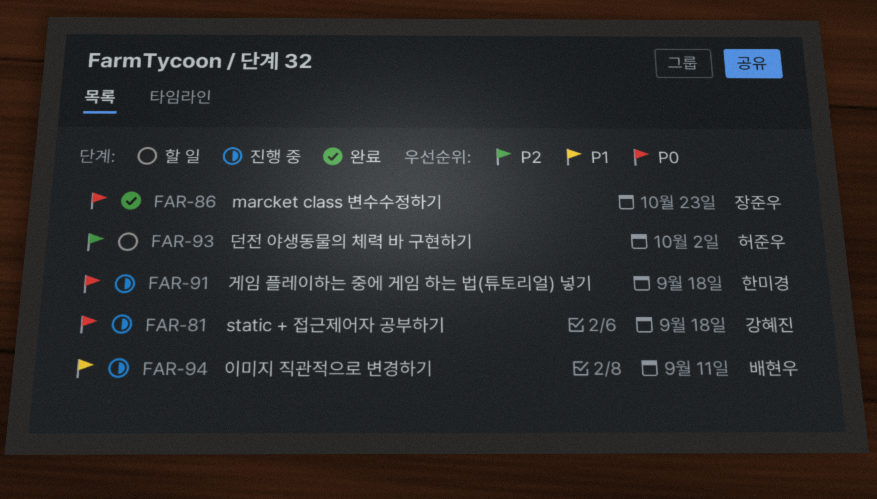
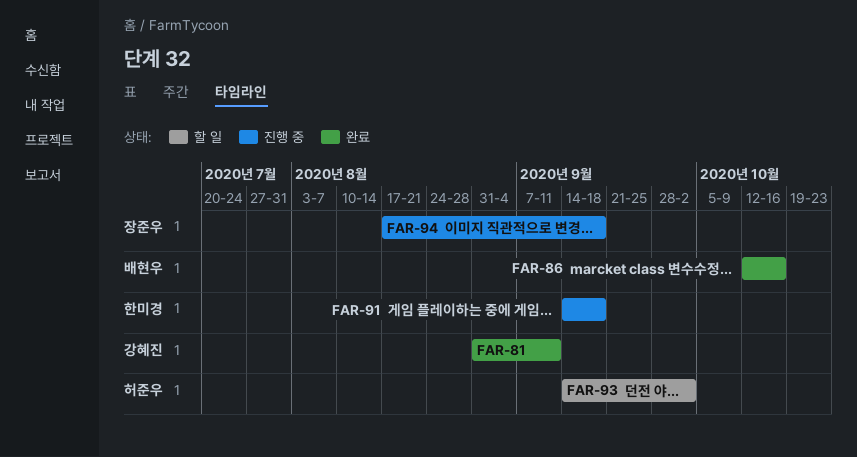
FAR-81, status: 진행 중 -> 완료
FAR-81, due: Sep 18 -> Sep 11
FAR-86, owner: 장준우 -> 배현우
FAR-86, due: Oct 23 -> Oct 16
FAR-94, owner: 배현우 -> 장준우
FAR-94, due: Sep 11 -> Sep 18

